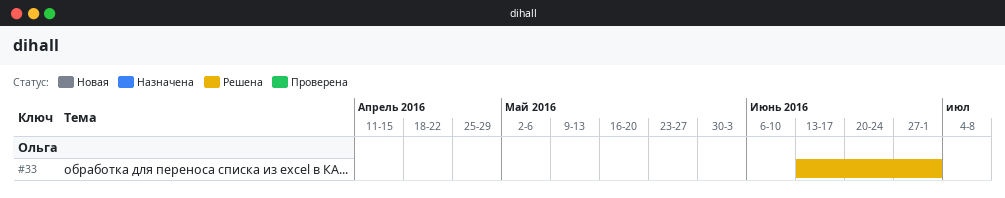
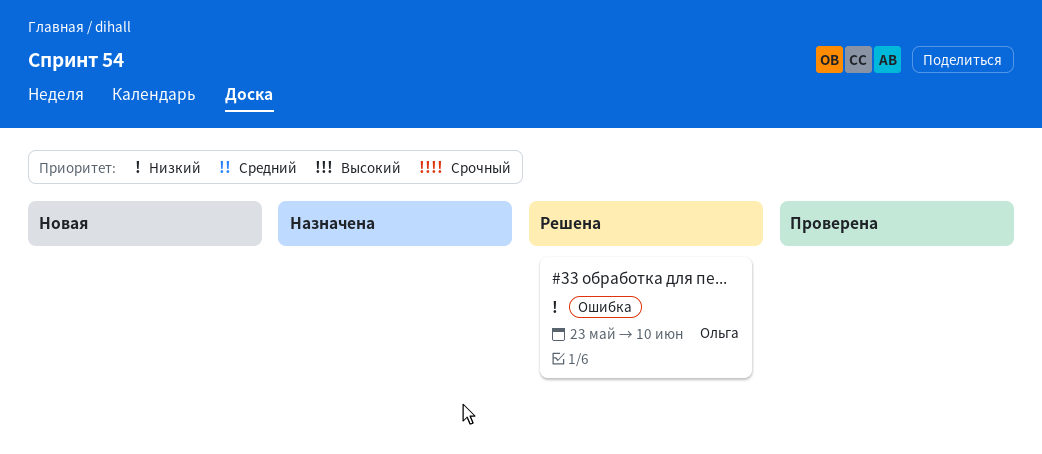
#33, start: Jun 13 -> May 23
#33, due: Jul 1 -> Jun 10

